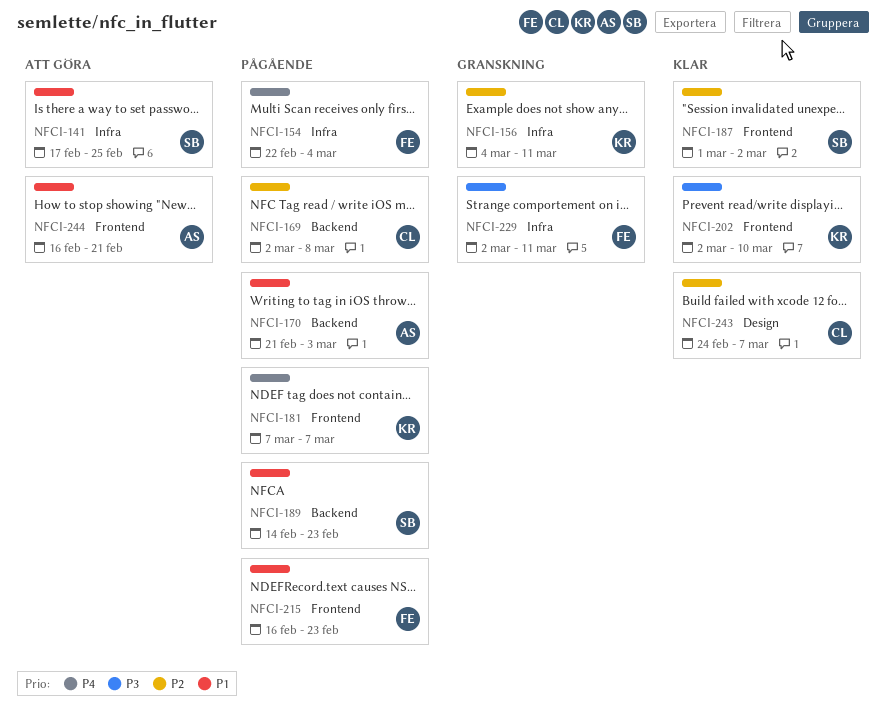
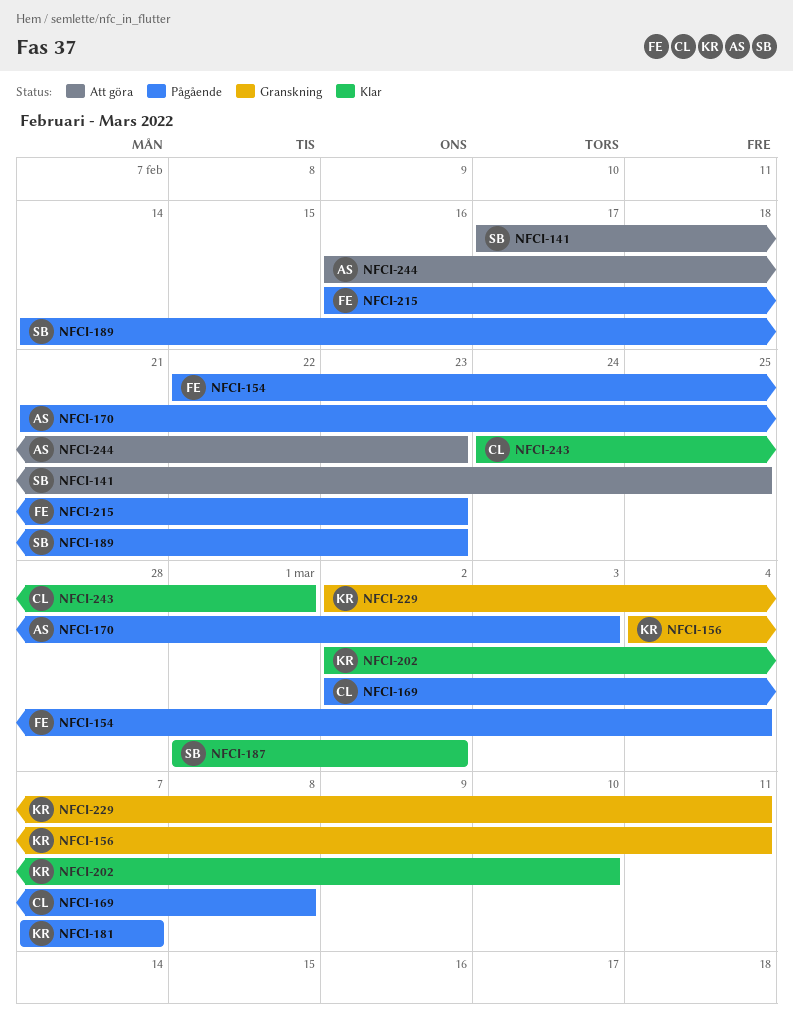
NFCI-229, owner: FE -> KR
NFCI-243, due: Mar 7 -> Mar 1
NFCI-244, due: Feb 21 -> Feb 23

